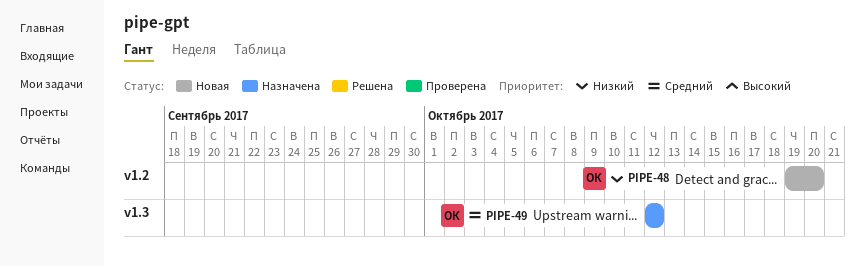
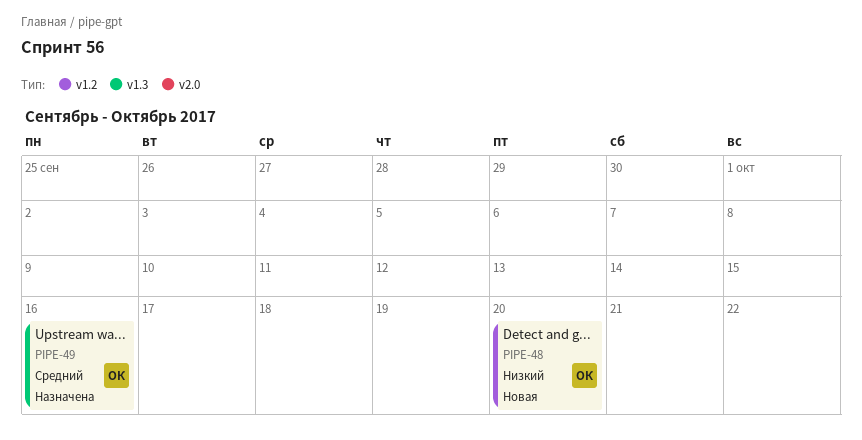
PIPE-49, due: Oct 12 -> Oct 16

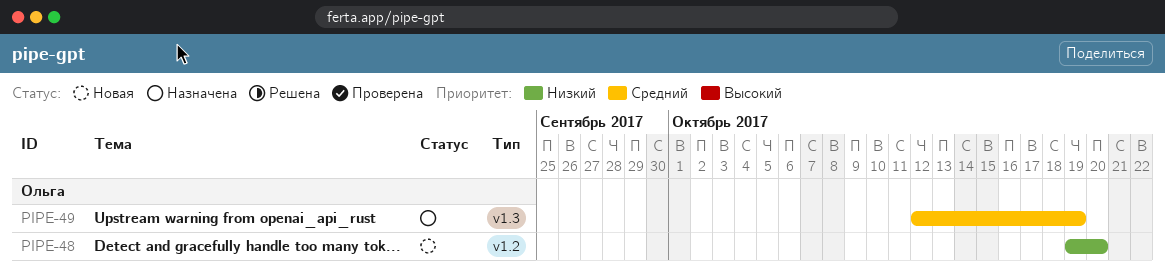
PIPE-49, due: Oct 16 -> Oct 19

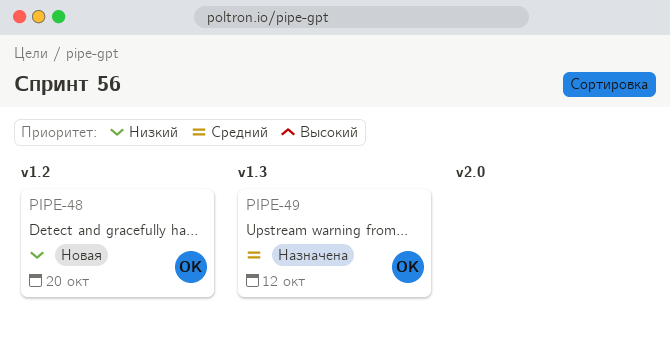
PIPE-49, due: Oct 19 -> Oct 12

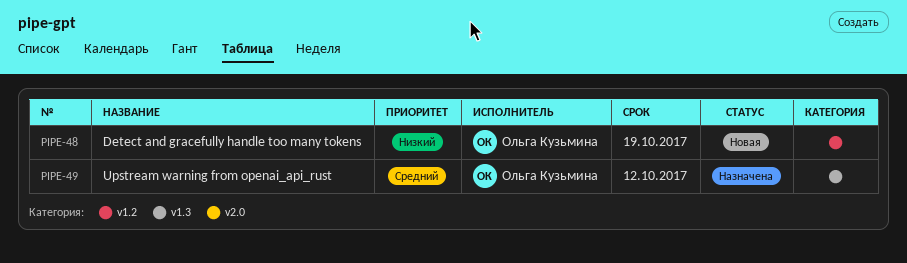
PIPE-48, due: Oct 20 -> Oct 19

